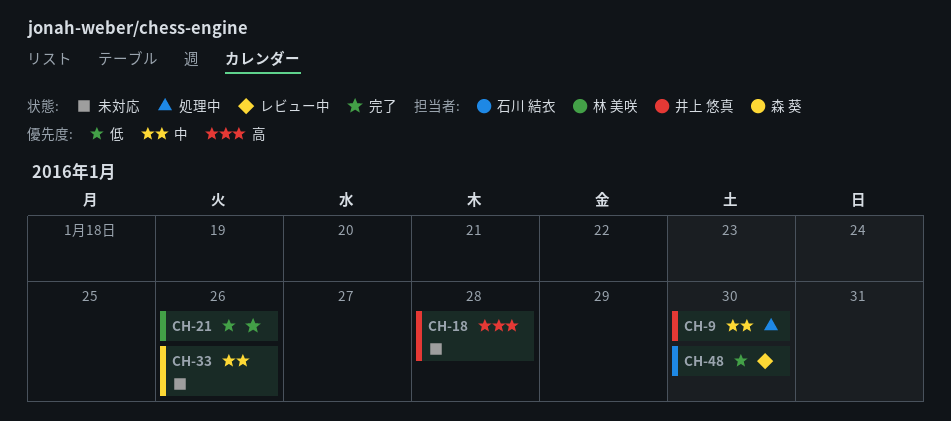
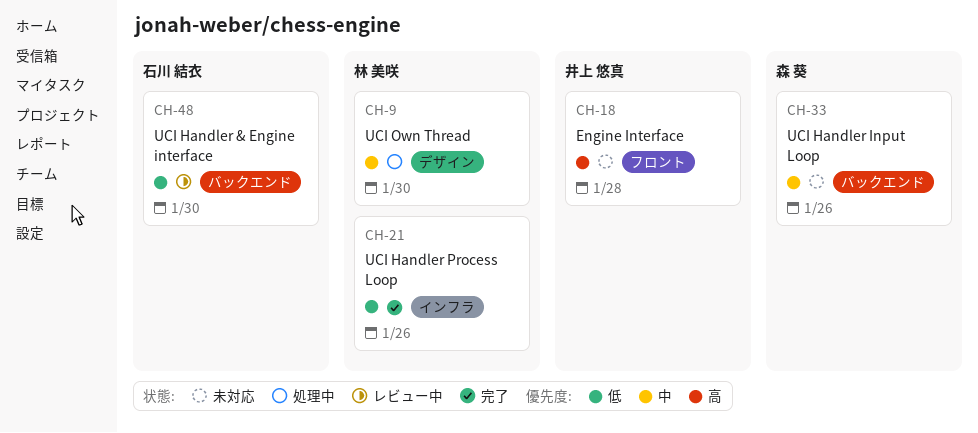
CH-9, owner: 井上 悠真 -> 林 美咲

